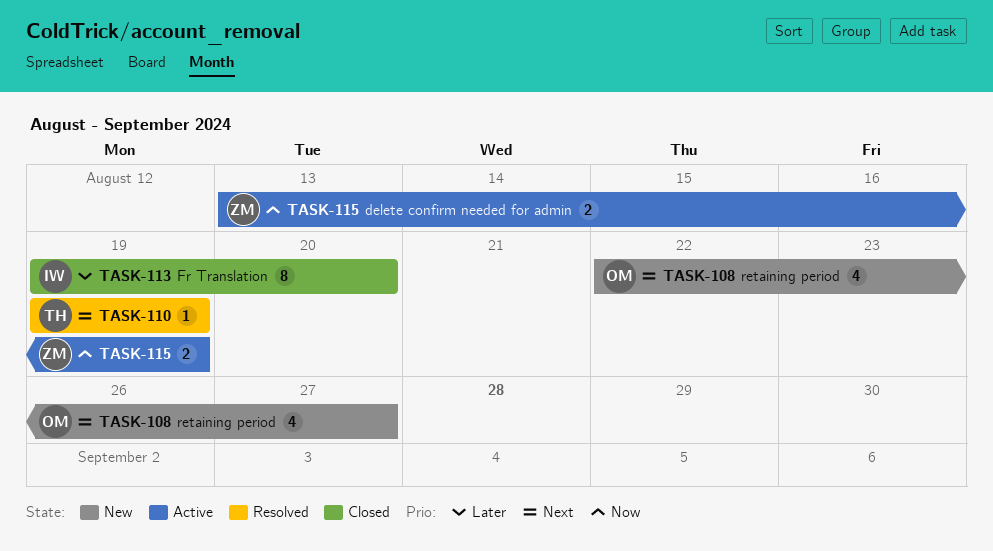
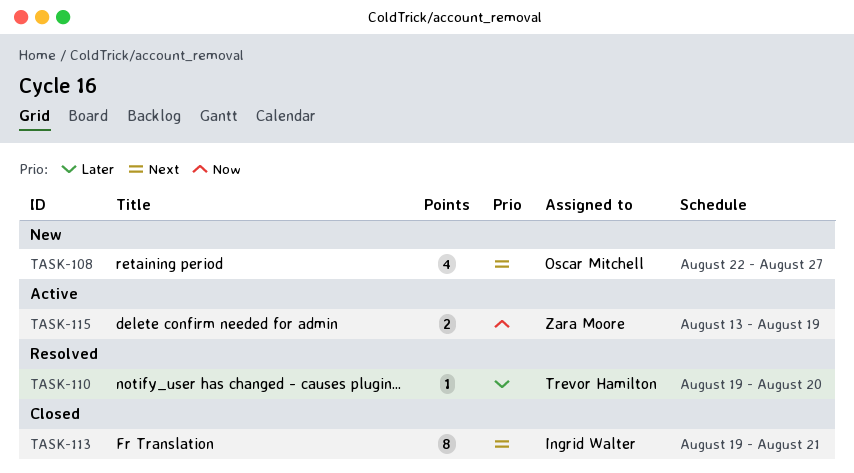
TASK-110, priority: Next -> Later
TASK-110, due: Aug 19 -> Aug 20
TASK-113, priority: Later -> Next
TASK-113, due: Aug 20 -> Aug 21

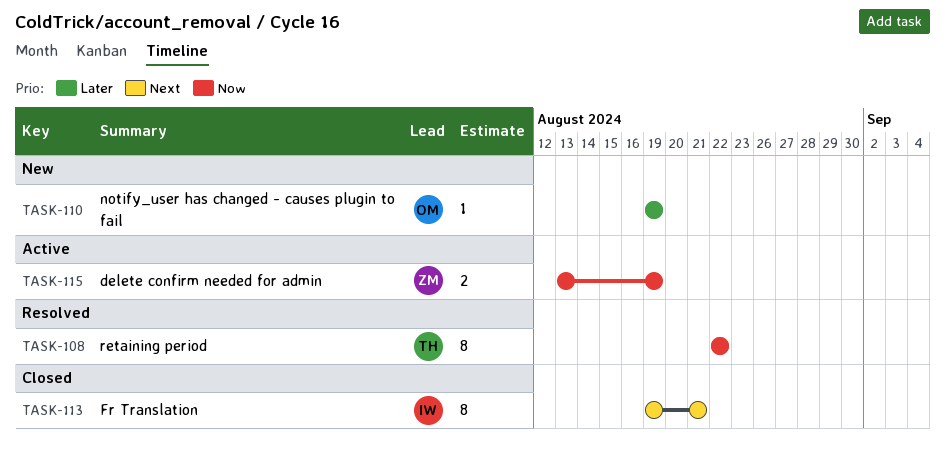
TASK-108, status: New -> Resolved
TASK-108, owner: Oscar Mitchell -> Trevor Hamilton
TASK-108, priority: Next -> Now
TASK-108, estimate: 4 -> 8
TASK-108, due: Aug 27 -> Aug 22
TASK-110, status: Resolved -> New
TASK-110, owner: Trevor Hamilton -> Oscar Mitchell
TASK-110, due: Aug 20 -> Aug 19

